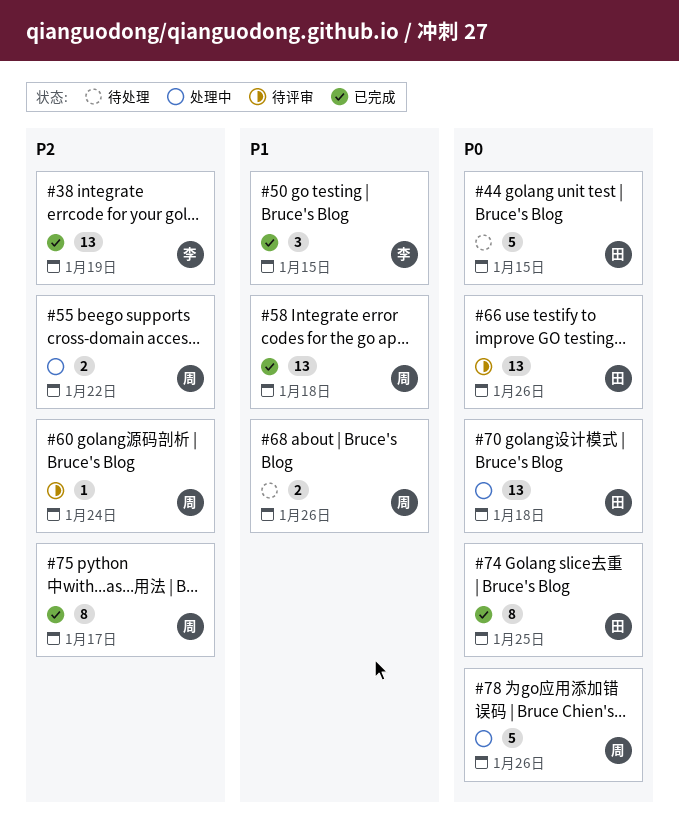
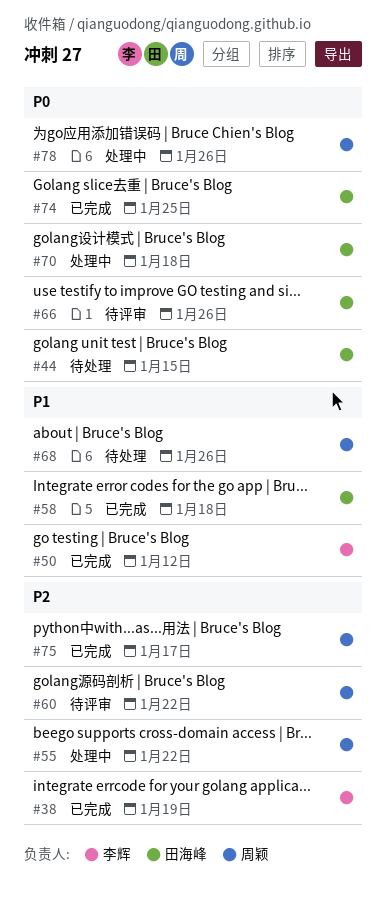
#50, due: Jan 15 -> Jan 12
#58, owner: 周颖 -> 田海峰
#60, due: Jan 24 -> Jan 22

